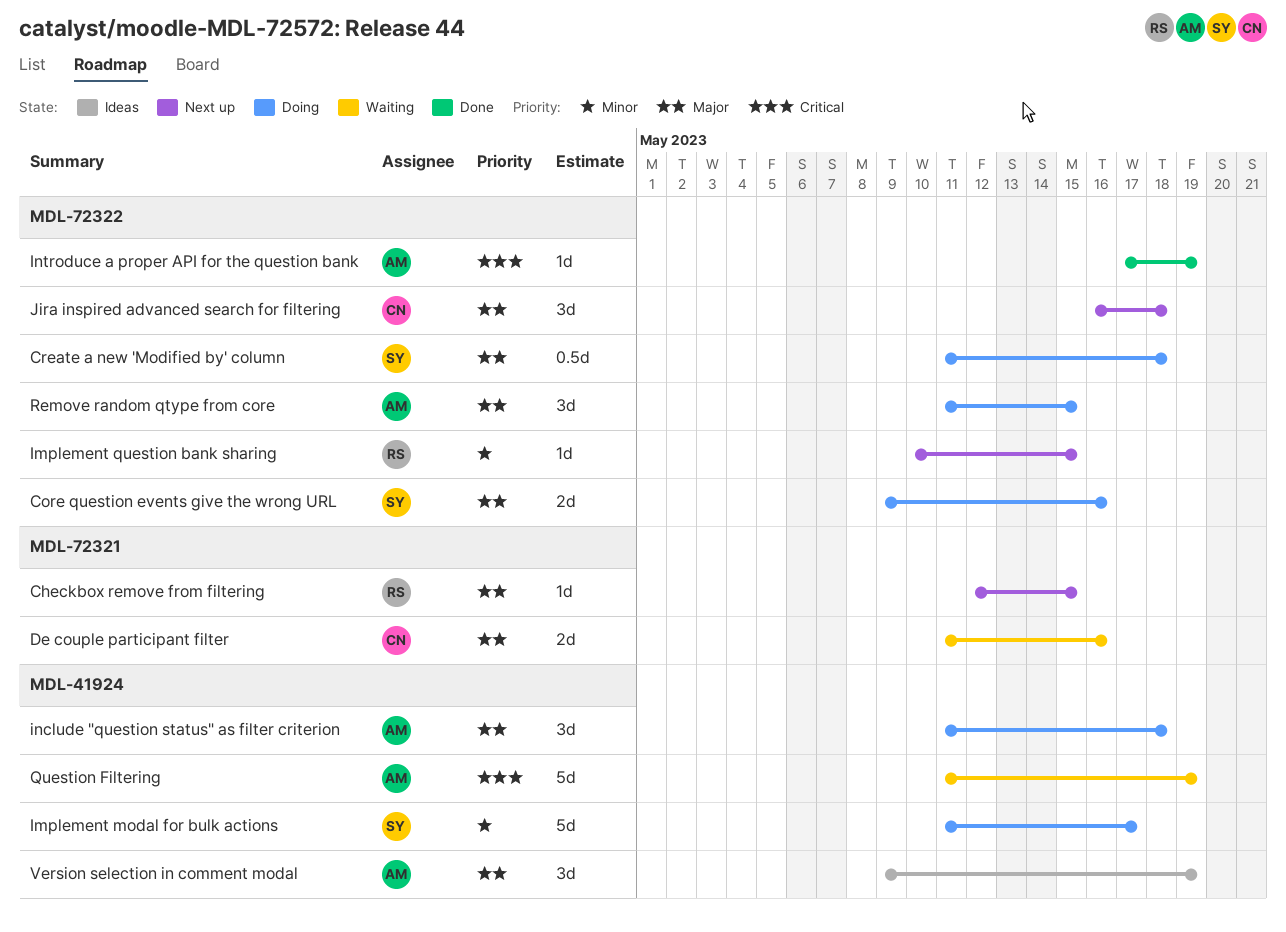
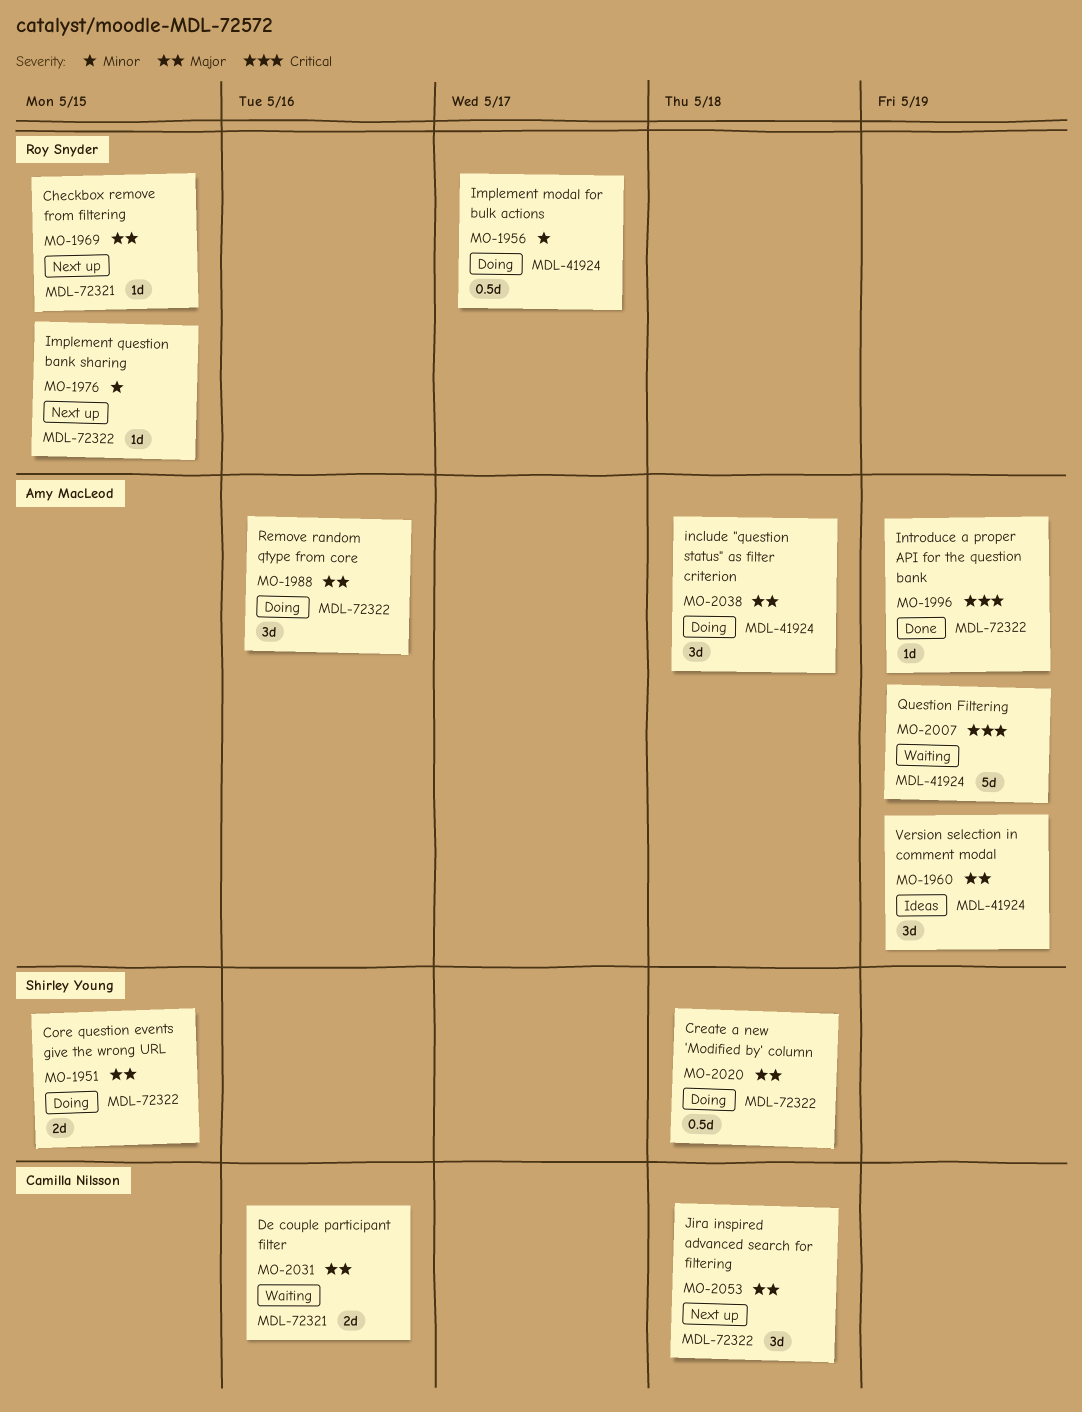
Core question events give the wrong URL, due: May 16 -> May 15
Implement modal for bulk actions, owner: Shirley Young -> Roy Snyder
Implement modal for bulk actions, estimate: 5d -> 0.5d
Remove random qtype from core, due: May 15 -> May 16

